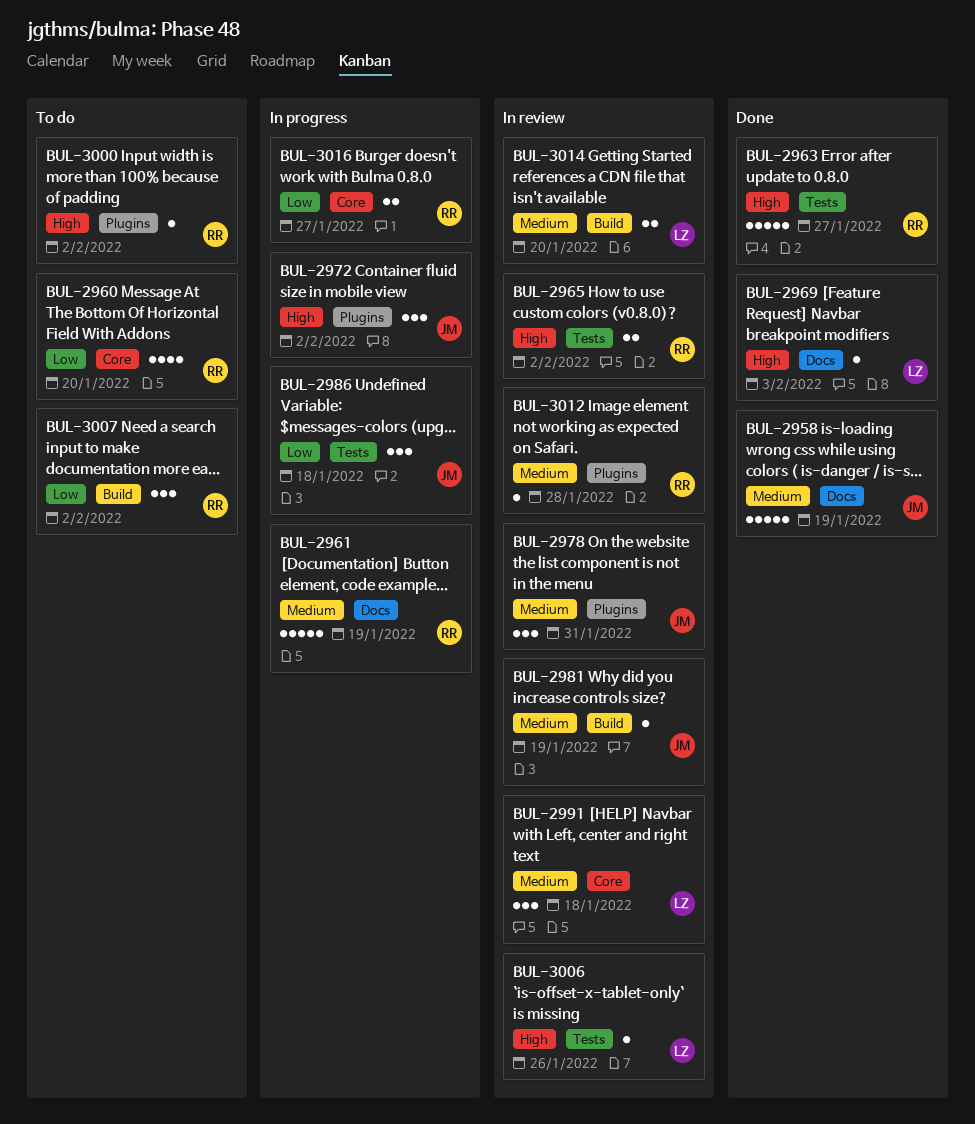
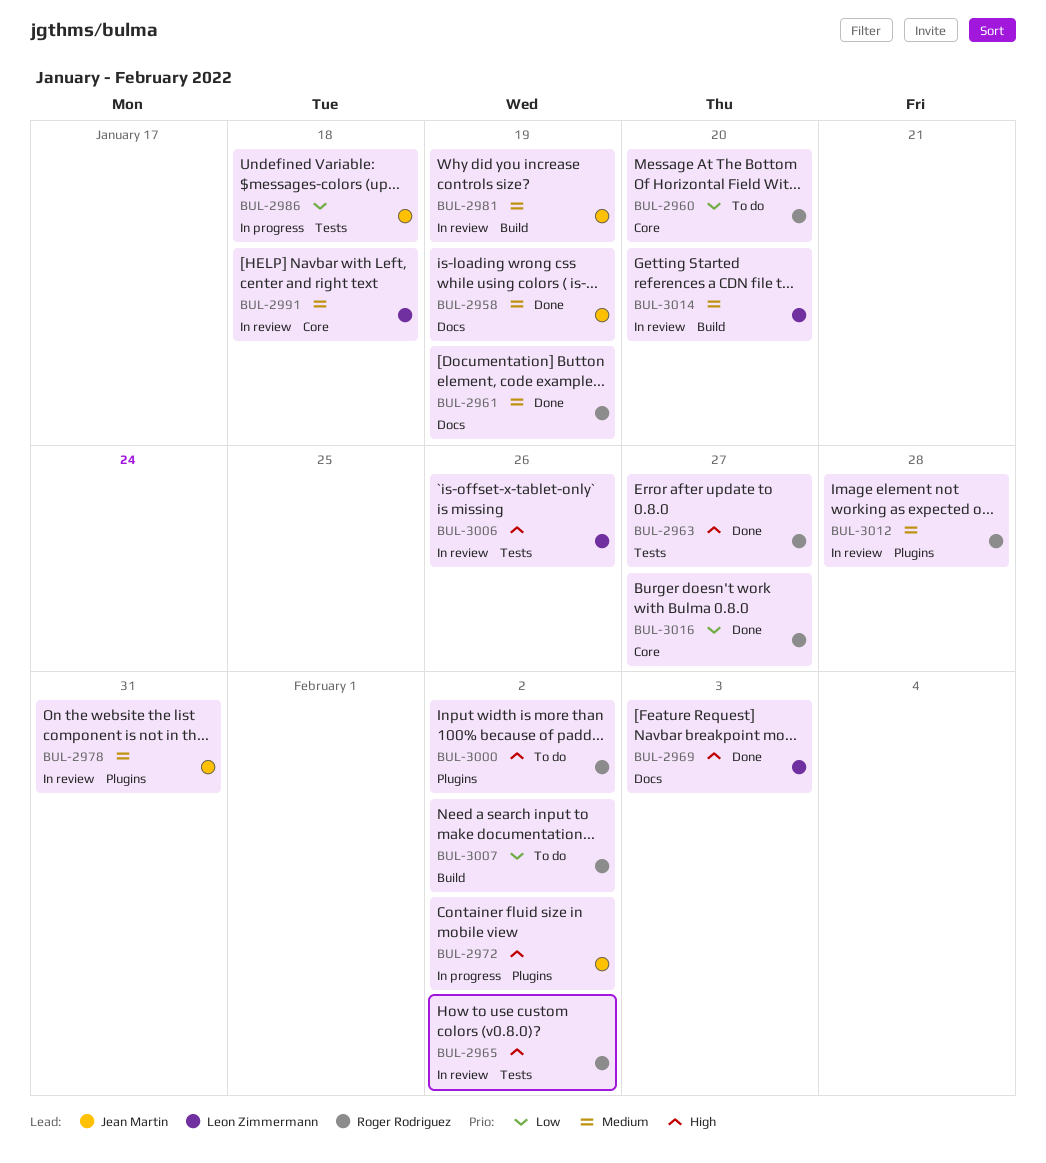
BUL-2961, status: In progress -> Done
BUL-3016, status: In progress -> Done

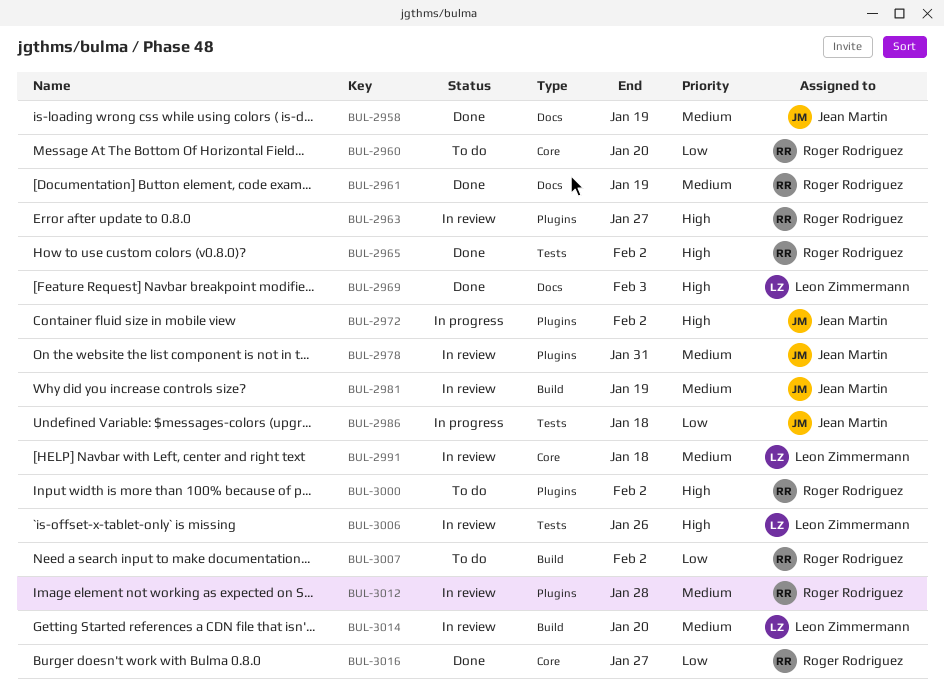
BUL-2963, status: Done -> In review
BUL-2963, label: Tests -> Plugins
BUL-2965, status: In review -> Done

